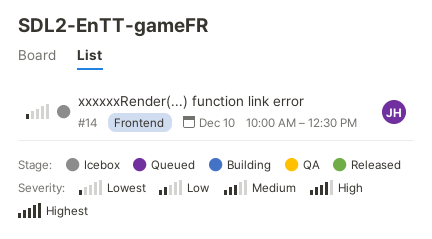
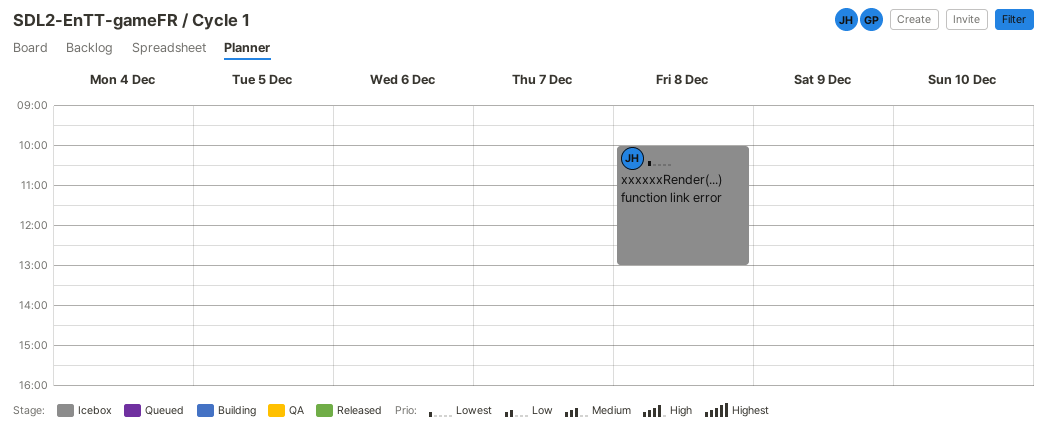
xxxxxxRender(...) function link error, day: Dec 10 -> Dec 8
xxxxxxRender(...) function link error, ends: 12:30 -> 13:00

